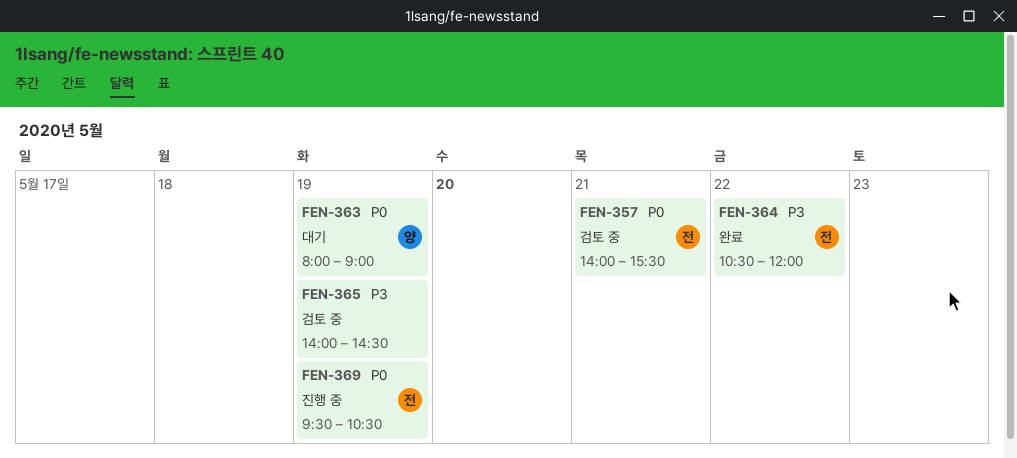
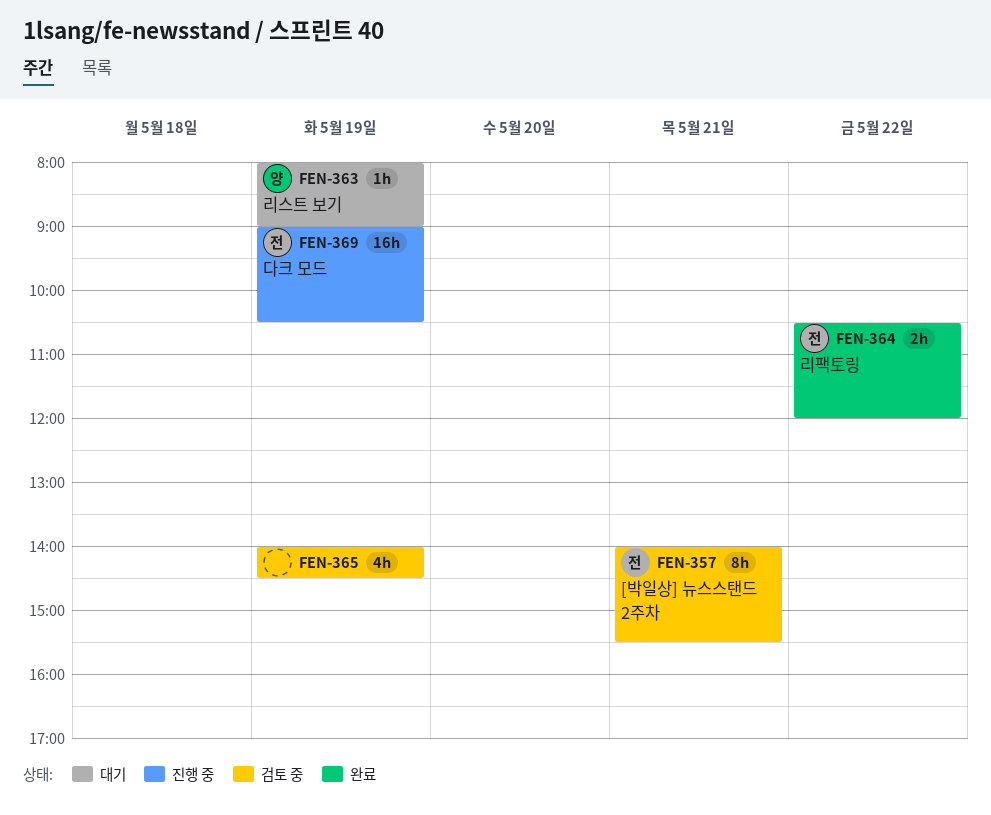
FEN-369, begins: 09:30 -> 09:00

